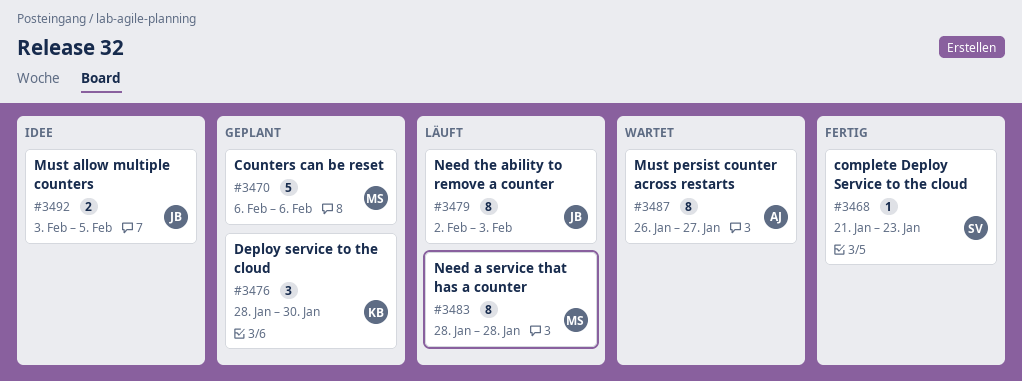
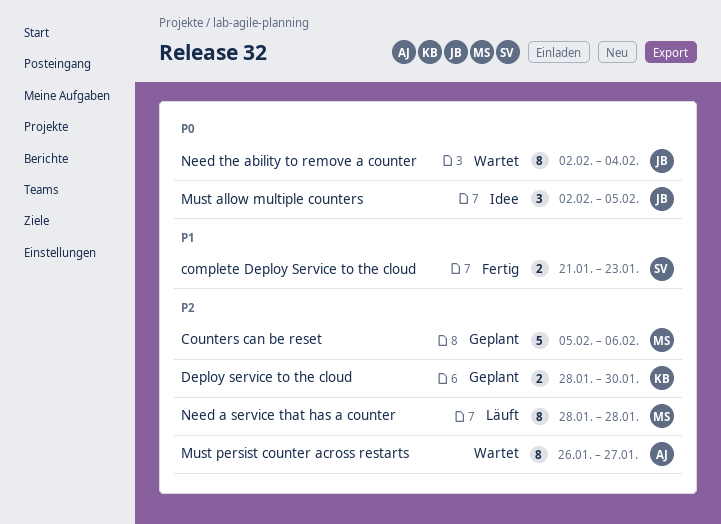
complete Deploy Service to the cloud, estimate: 1 -> 2
Counters can be reset, start: Feb 6 -> Feb 5
Deploy service to the cloud, estimate: 3 -> 2
Must allow multiple counters, estimate: 2 -> 3
Must allow multiple counters, start: Feb 3 -> Feb 2
Need the ability to remove a counter, status: Läuft -> Wartet
Need the ability to remove a counter, due: Feb 3 -> Feb 4

